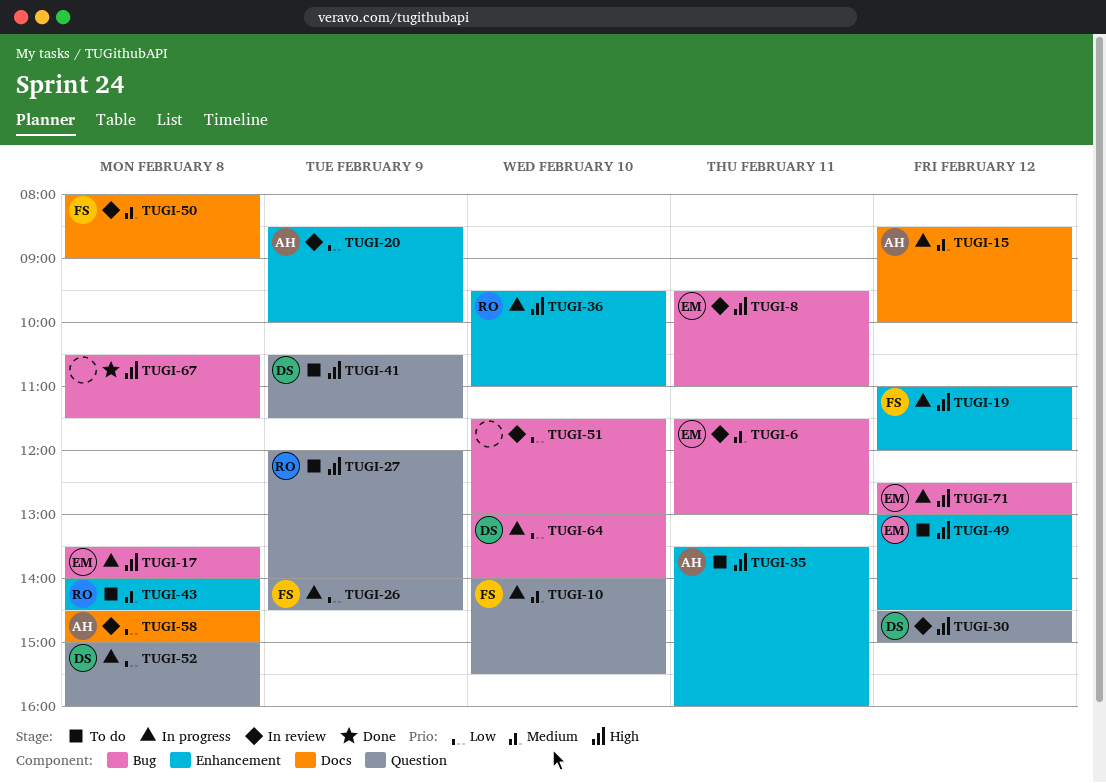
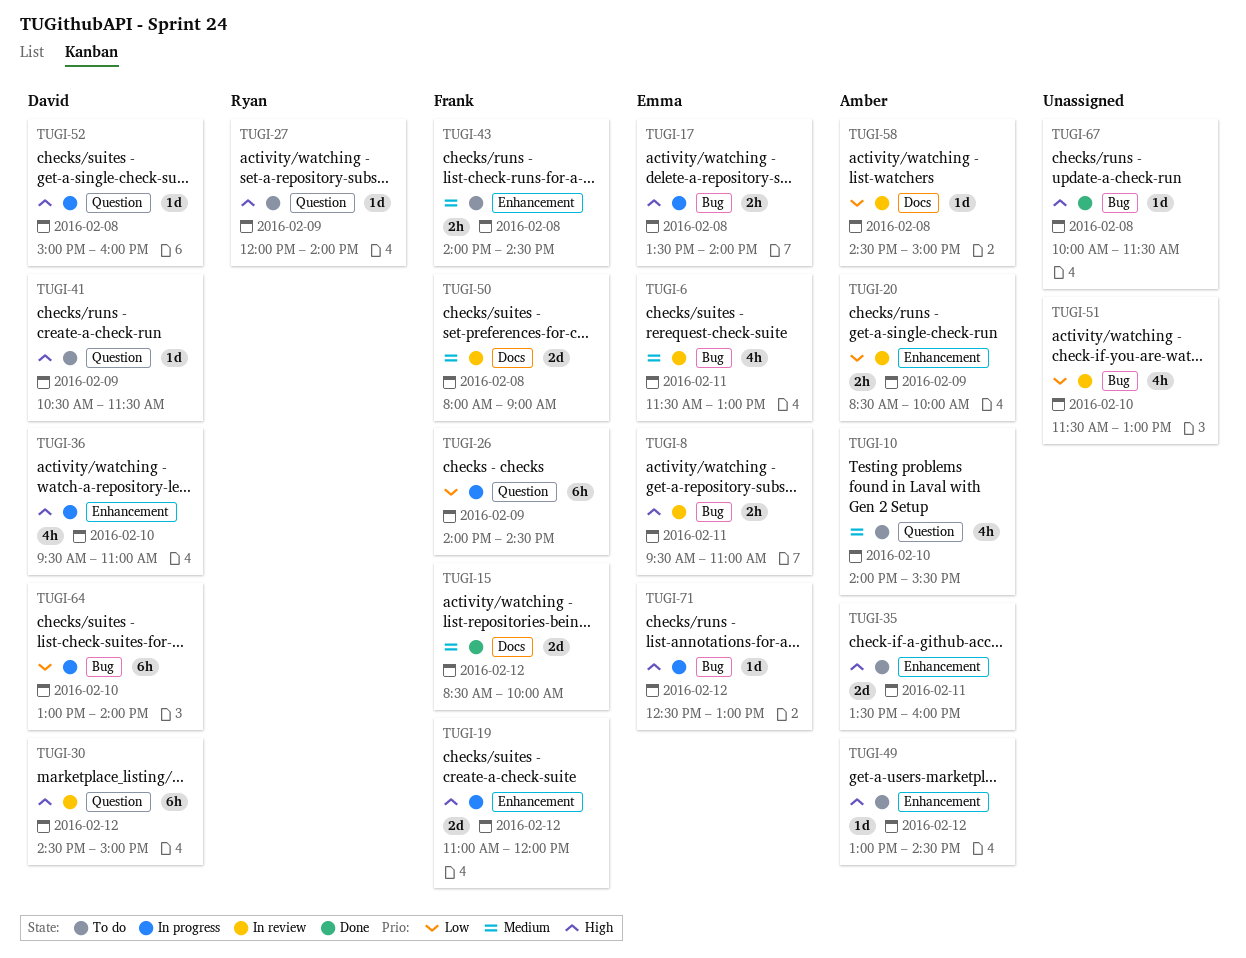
TUGI-10, status: In progress -> To do
TUGI-10, owner: Frank -> Amber
TUGI-15, status: In progress -> Done
TUGI-15, owner: Amber -> Frank
TUGI-36, owner: Ryan -> David
TUGI-43, owner: Ryan -> Frank
TUGI-49, owner: Emma -> Amber
TUGI-52, priority: Low -> High
TUGI-67, begins: 10:30 -> 10:00

